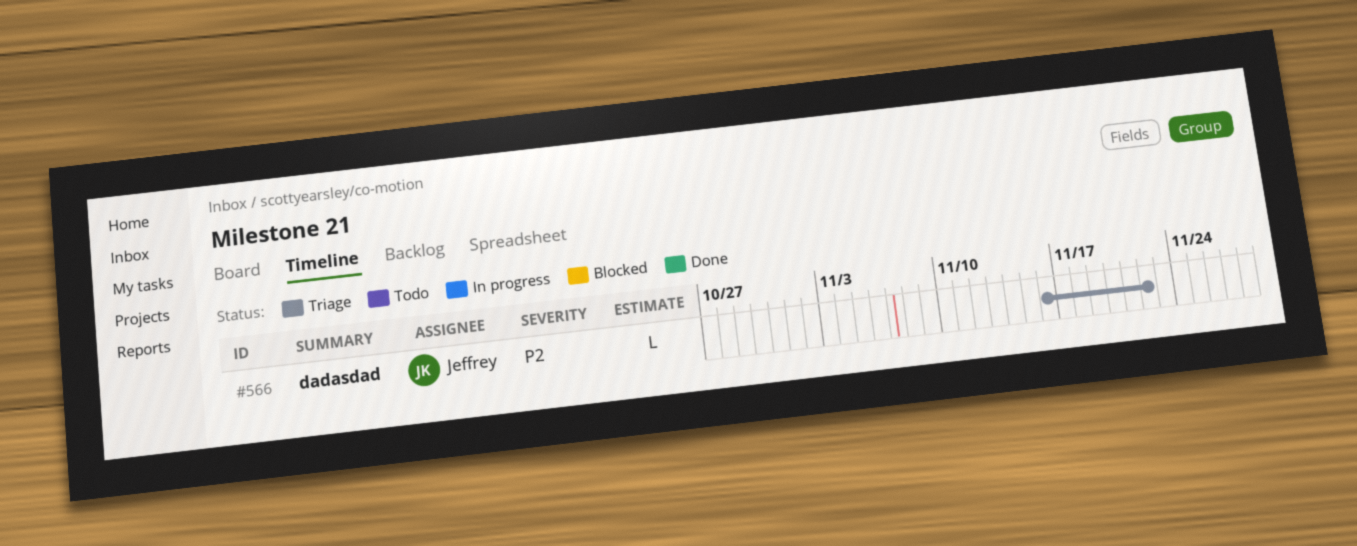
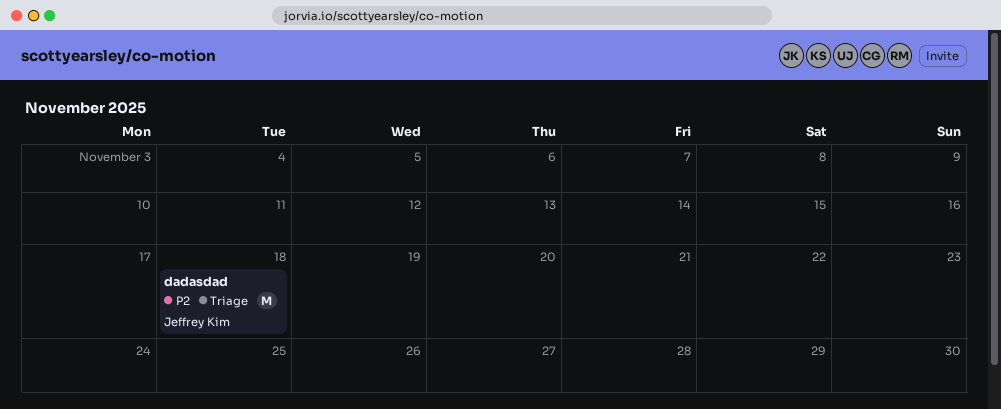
dadasdad, estimate: L -> M
dadasdad, due: Nov 22 -> Nov 18

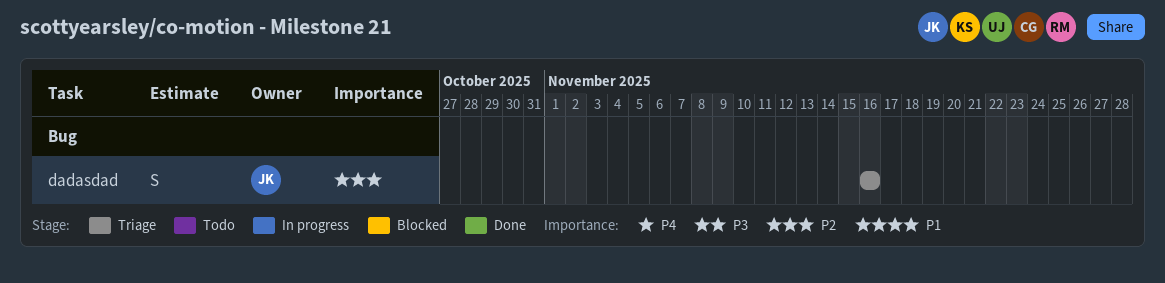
dadasdad, estimate: M -> S
dadasdad, due: Nov 18 -> Nov 16

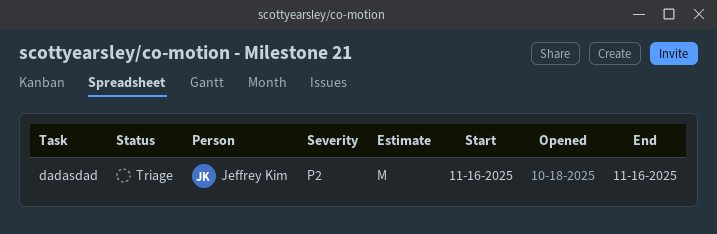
dadasdad, estimate: S -> M

